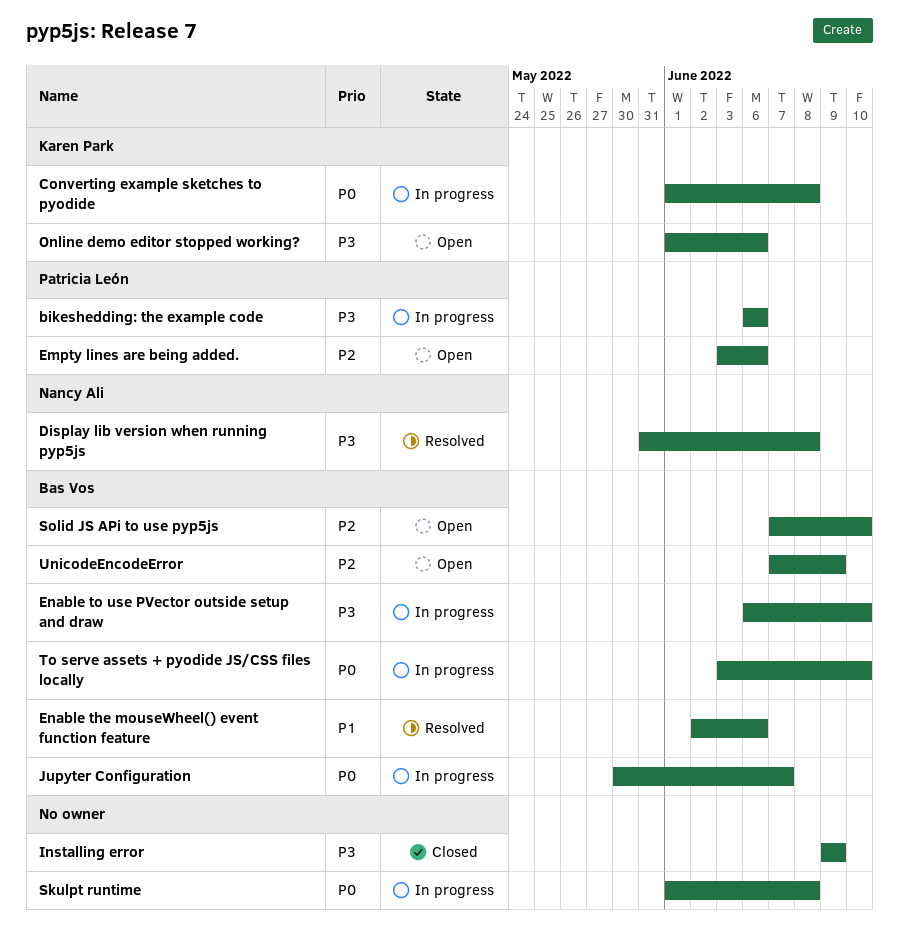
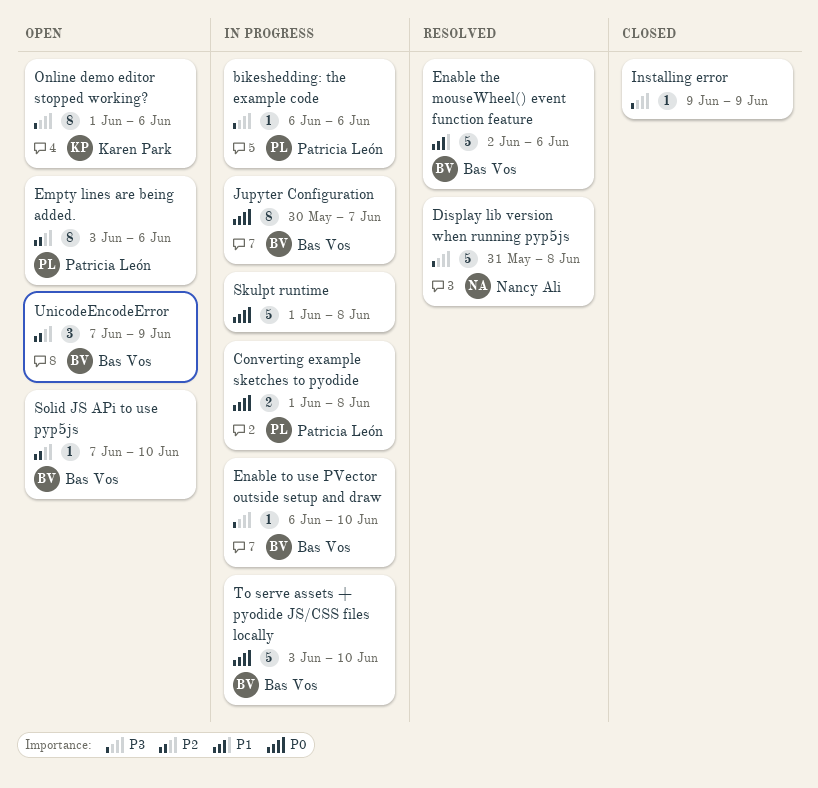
Converting example sketches to pyodide, owner: Karen Park -> Patricia León

